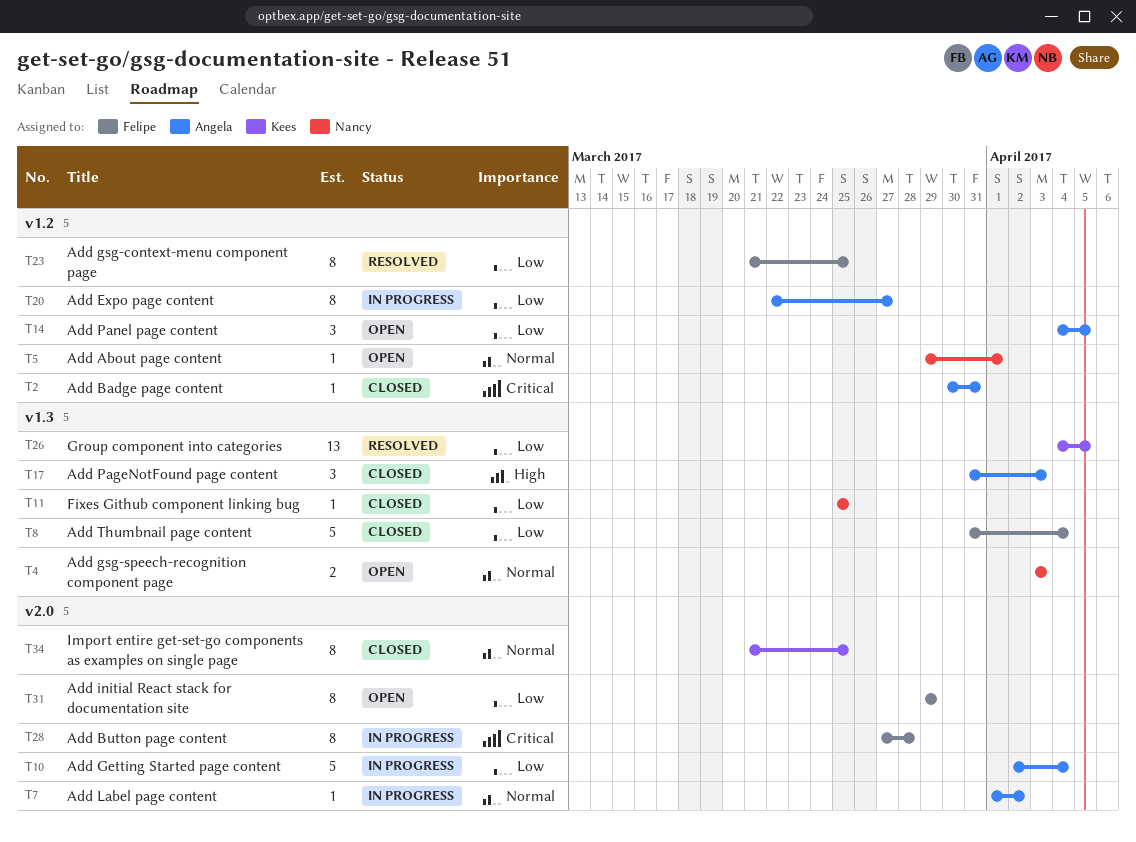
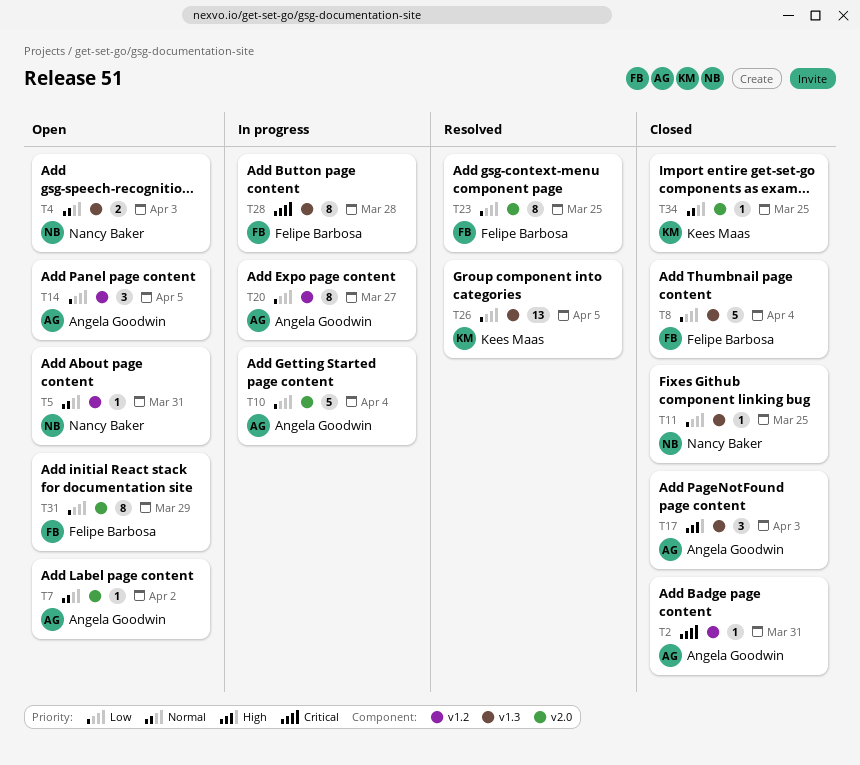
T5, due: Apr 1 -> Mar 31
T7, status: In progress -> Open
T23, label: v1.2 -> v2.0
T28, label: v2.0 -> v1.3
T34, estimate: 8 -> 1

